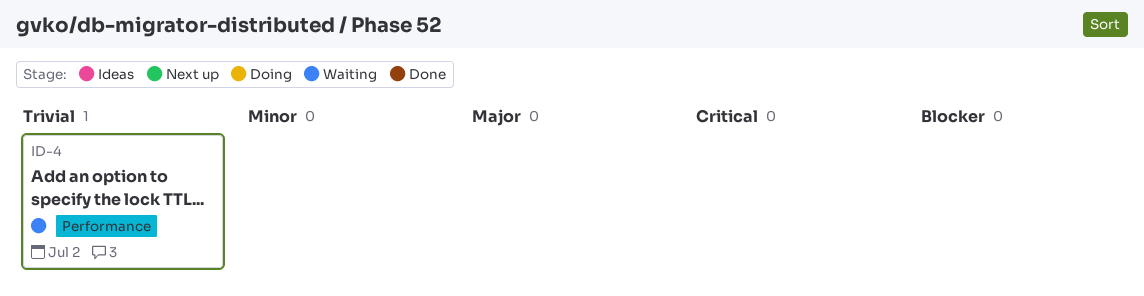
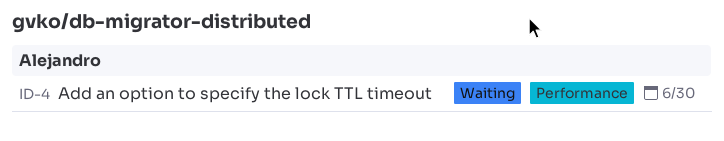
ID-4, due: Jul 2 -> Jun 30

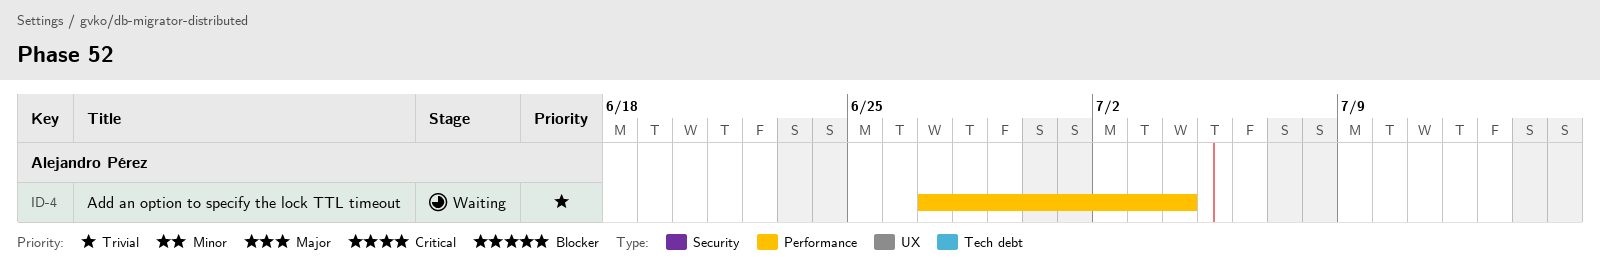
ID-4, due: Jun 30 -> Jul 4

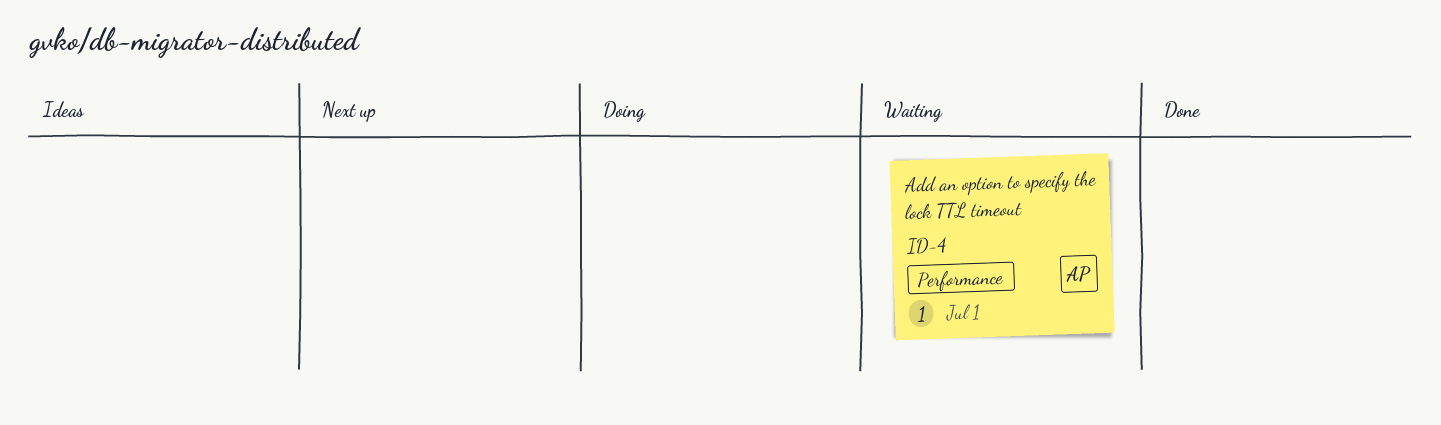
ID-4, due: Jul 4 -> Jul 1

